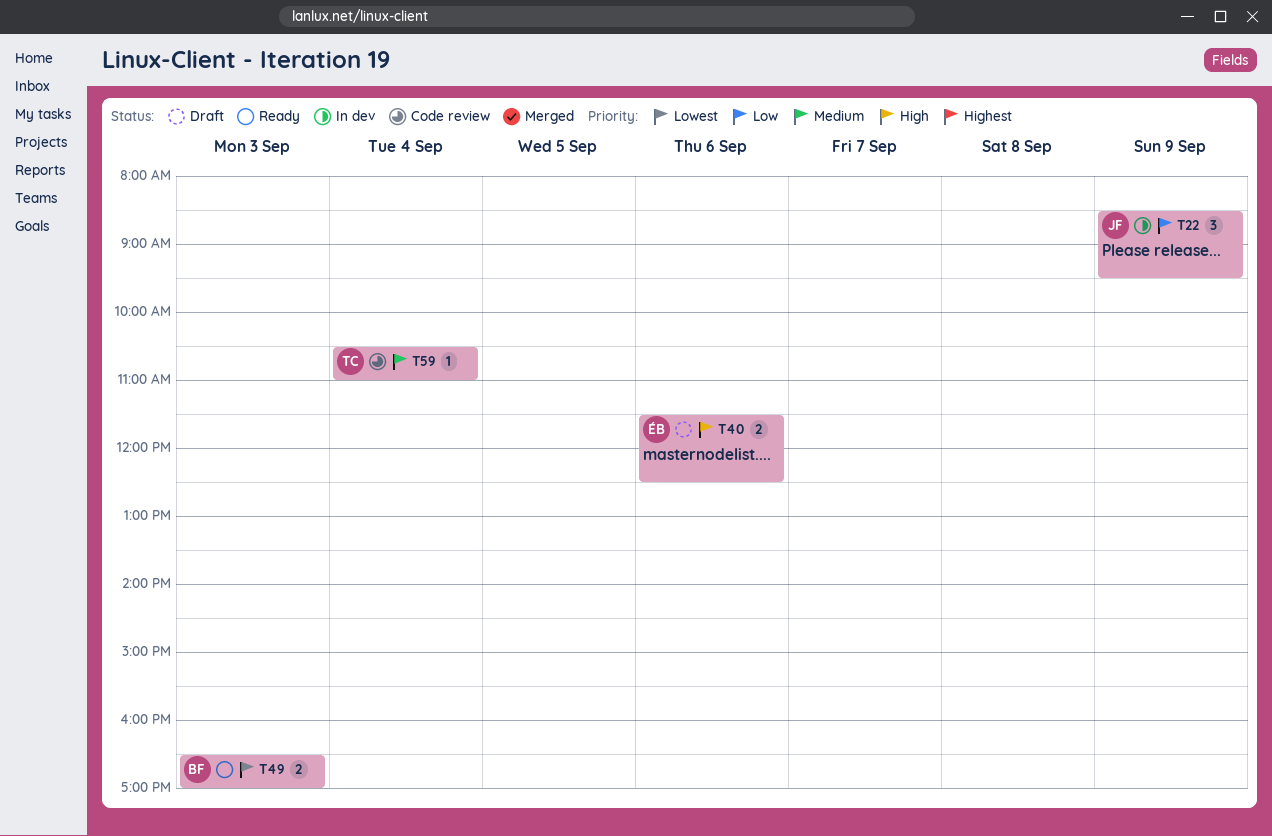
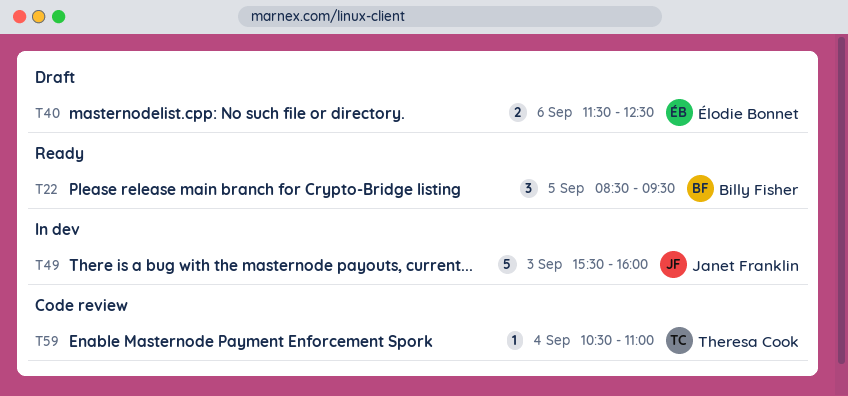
T22, status: In dev -> Ready
T22, owner: Janet Franklin -> Billy Fisher
T22, day: Sep 9 -> Sep 5
T49, status: Ready -> In dev
T49, owner: Billy Fisher -> Janet Franklin
T49, estimate: 2 -> 5
T49, begins: 16:30 -> 15:30
T49, ends: 17:00 -> 16:00

